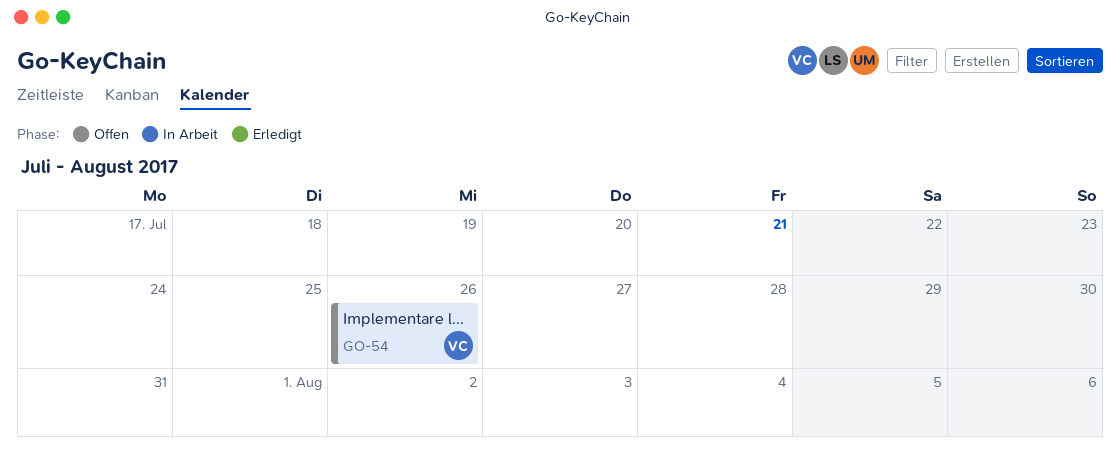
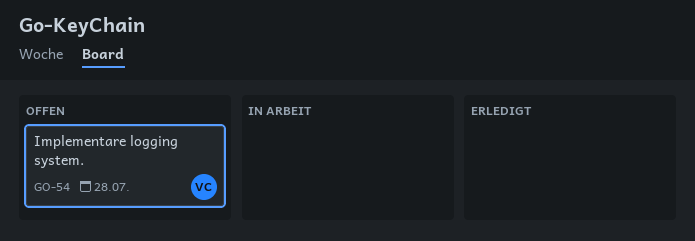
GO-54, due: Jul 26 -> Jul 28

